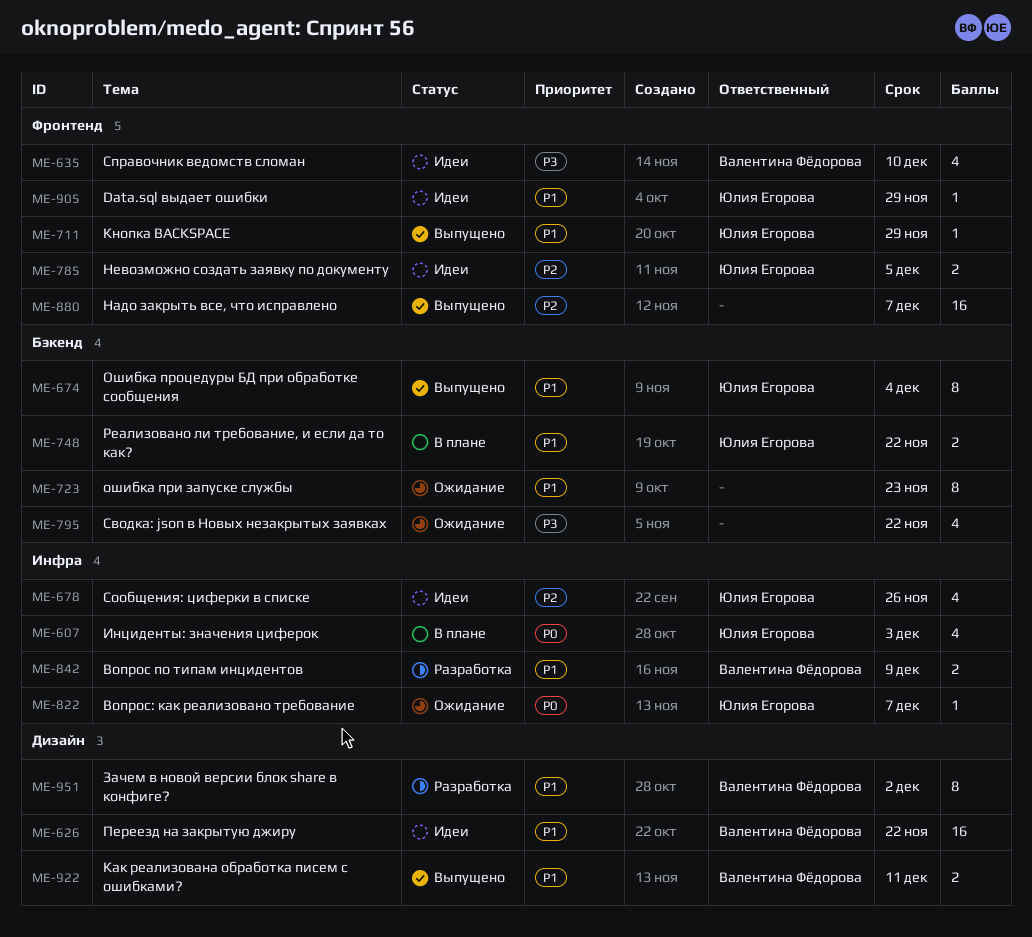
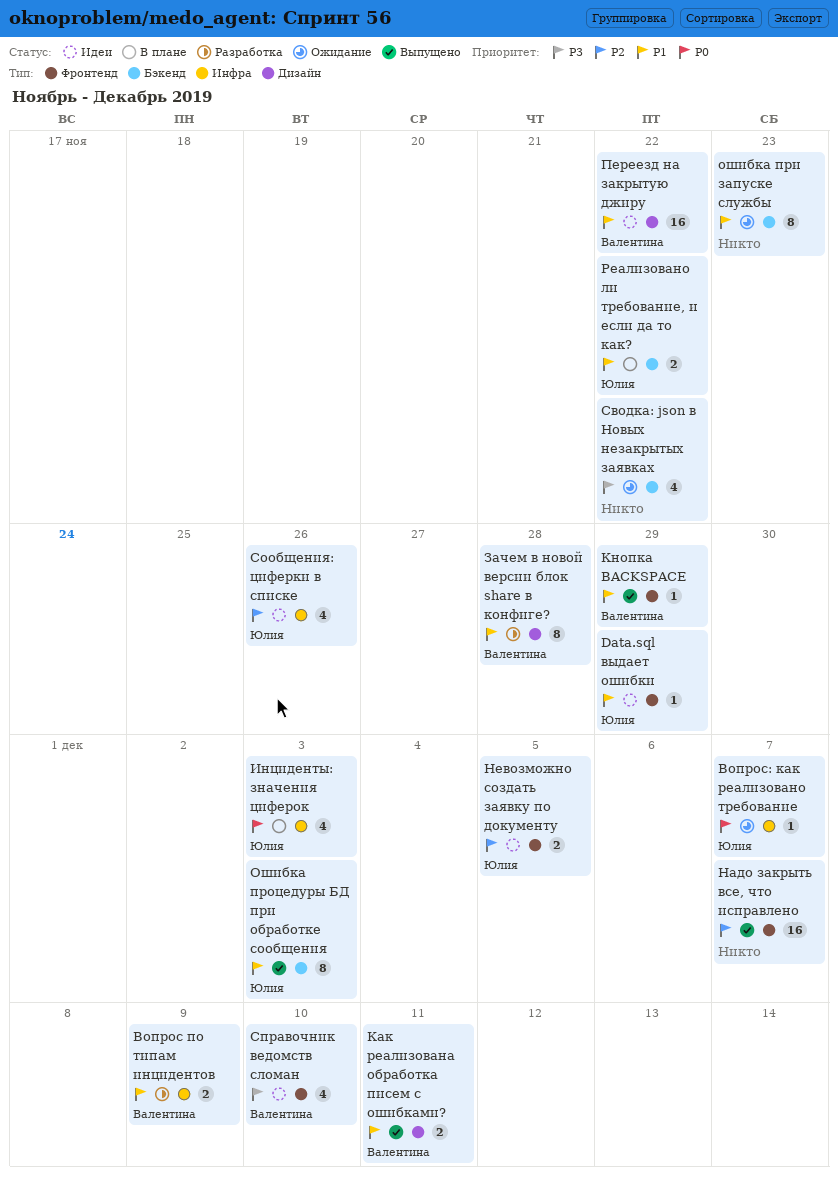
Зачем в новой версии блок share в конфиге?, due: Dec 2 -> Nov 28
Кнопка BACKSPACE, owner: Юлия Егорова -> Валентина Фёдорова
Ошибка процедуры БД при обработке сообщения, due: Dec 4 -> Dec 3

